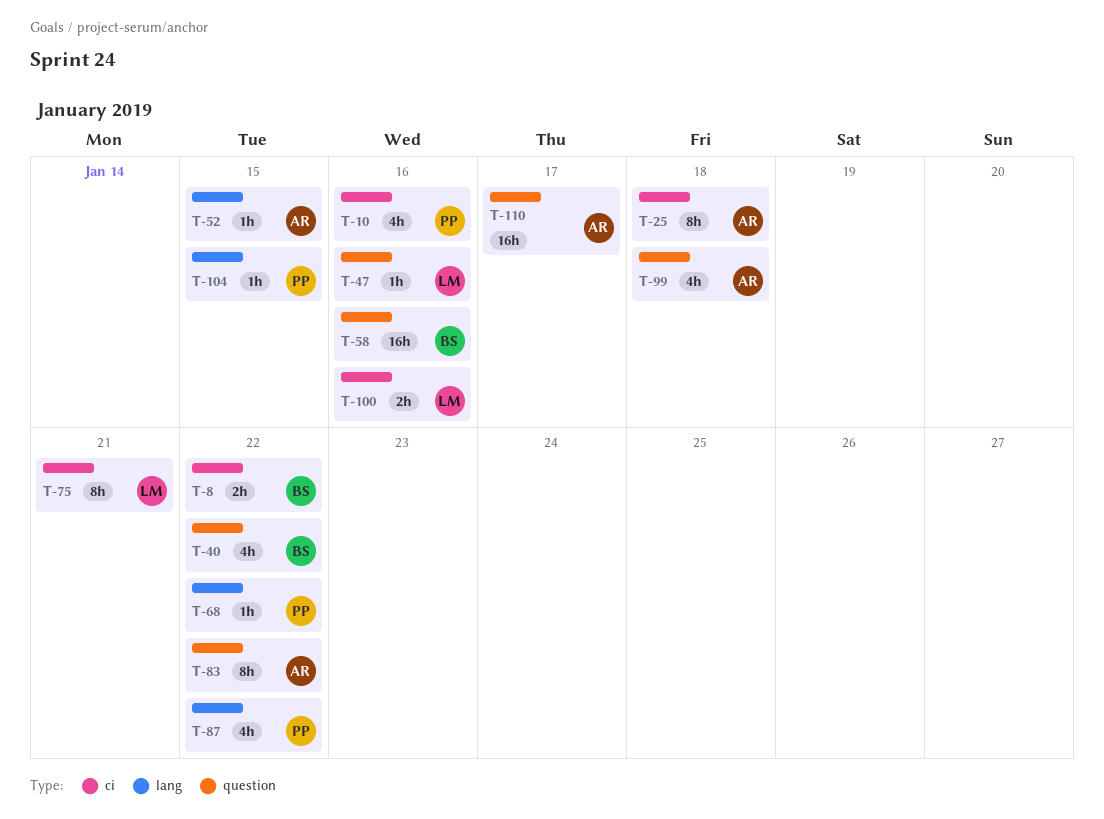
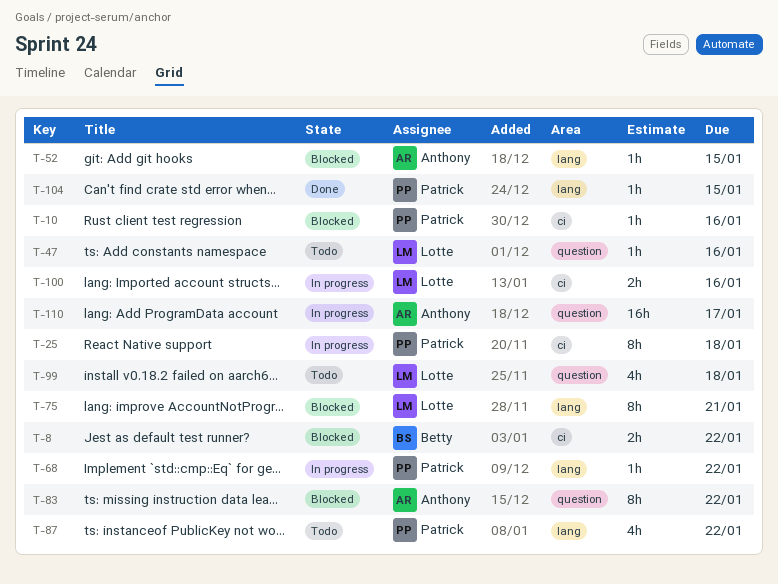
T-10, estimate: 4h -> 1h
T-25, owner: Anthony -> Patrick
T-40: present -> none
T-58: present -> none
T-75, label: ci -> lang
T-99, owner: Anthony -> Lotte

